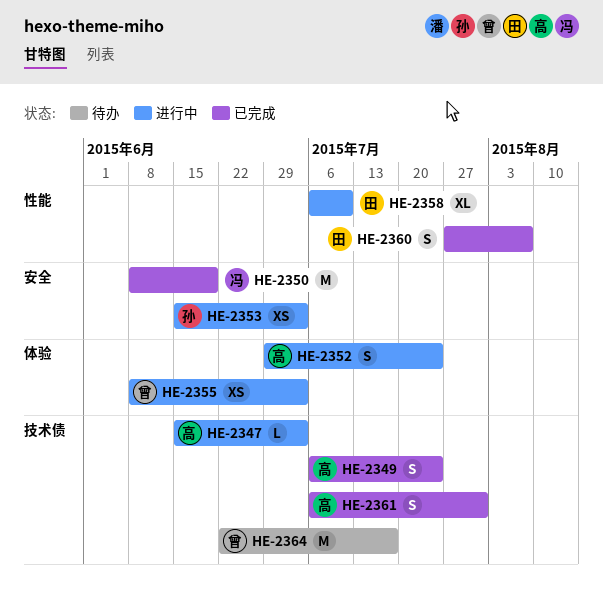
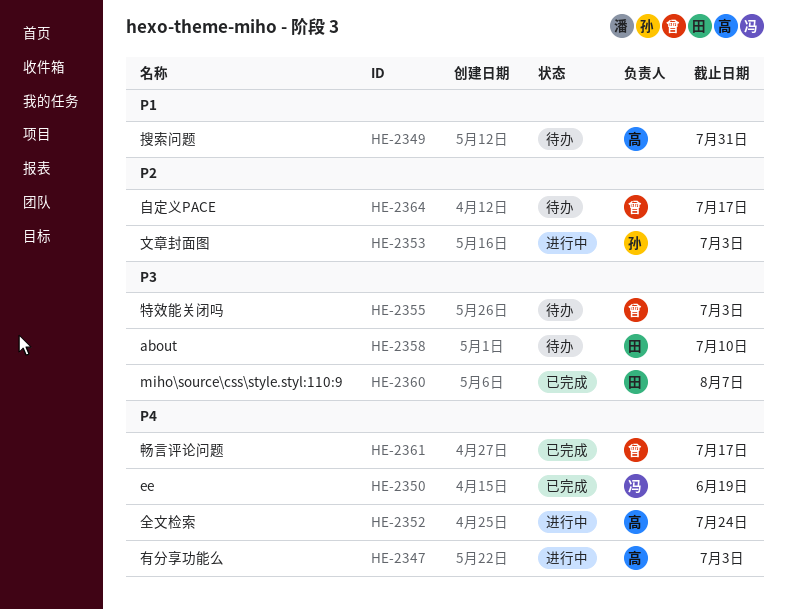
HE-2349, status: 已完成 -> 待办
HE-2349, due: Jul 24 -> Jul 31
HE-2355, status: 进行中 -> 待办
HE-2358, status: 进行中 -> 待办
HE-2361, owner: 高 -> 曾
HE-2361, due: Jul 31 -> Jul 17

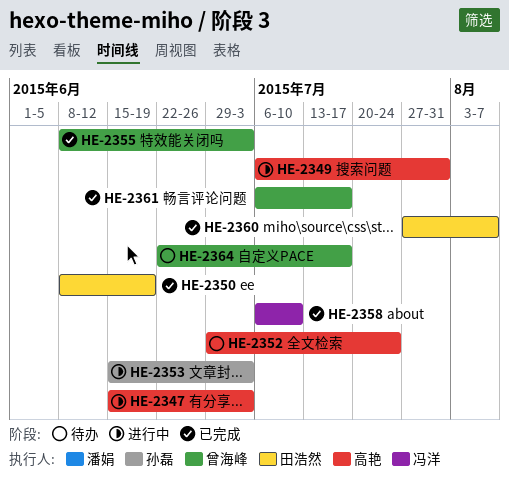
HE-2349, status: 待办 -> 进行中
HE-2350, owner: 冯洋 -> 田浩然
HE-2352, status: 进行中 -> 待办
HE-2355, status: 待办 -> 已完成
HE-2358, status: 待办 -> 已完成
HE-2358, owner: 田浩然 -> 冯洋

